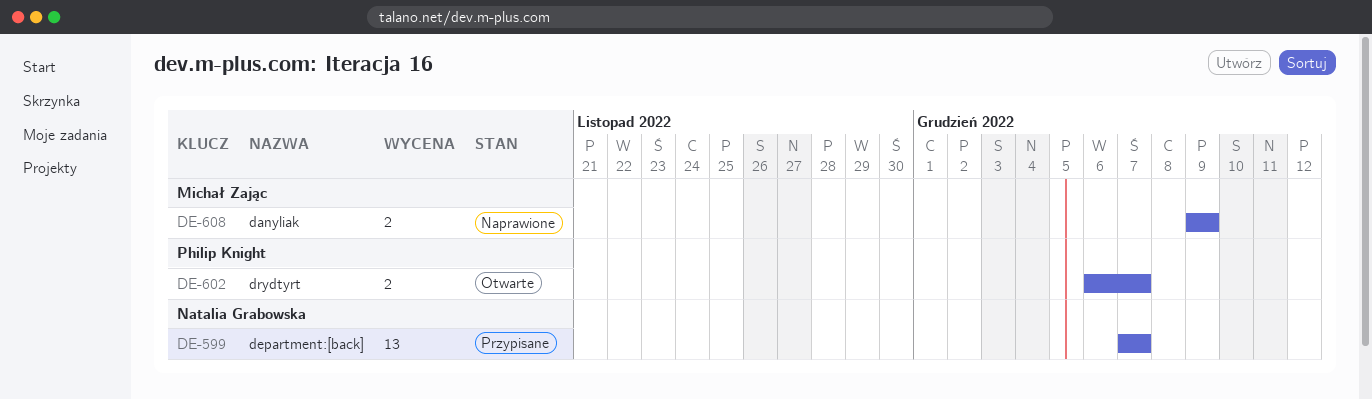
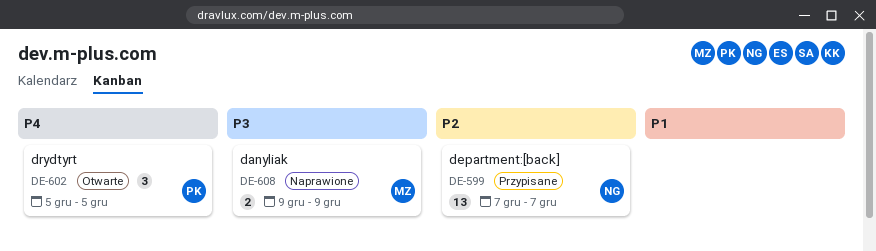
DE-602, estimate: 2 -> 3
DE-602, start: Dec 6 -> Dec 5
DE-602, due: Dec 7 -> Dec 5

